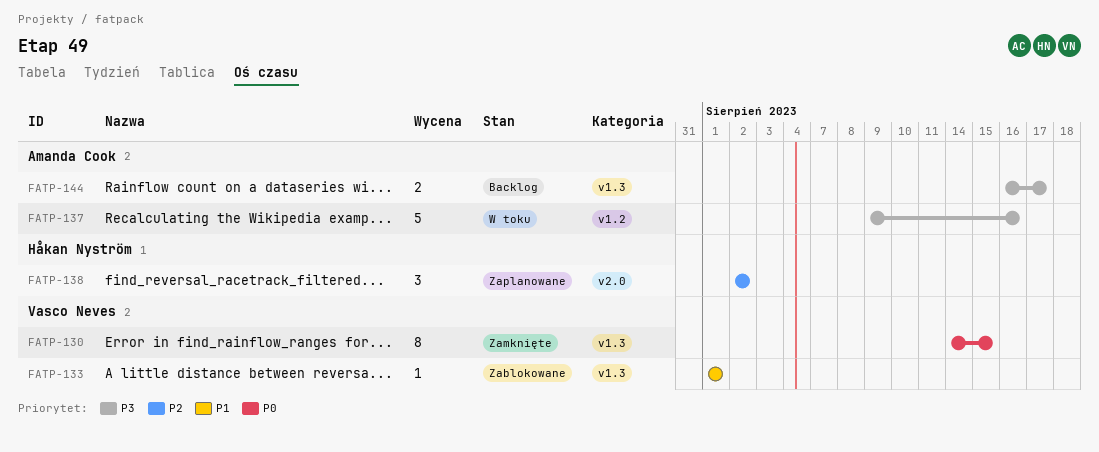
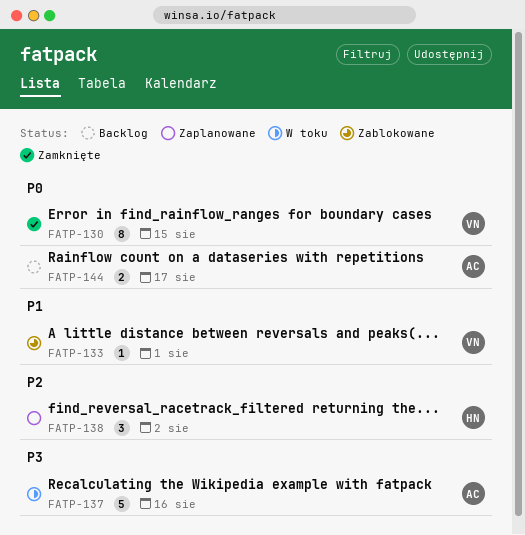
FATP-144, priority: P3 -> P0

